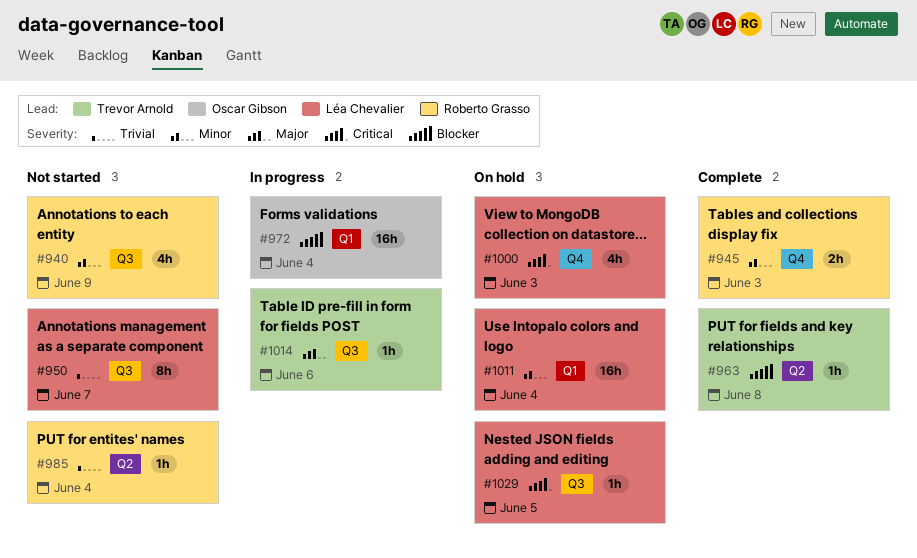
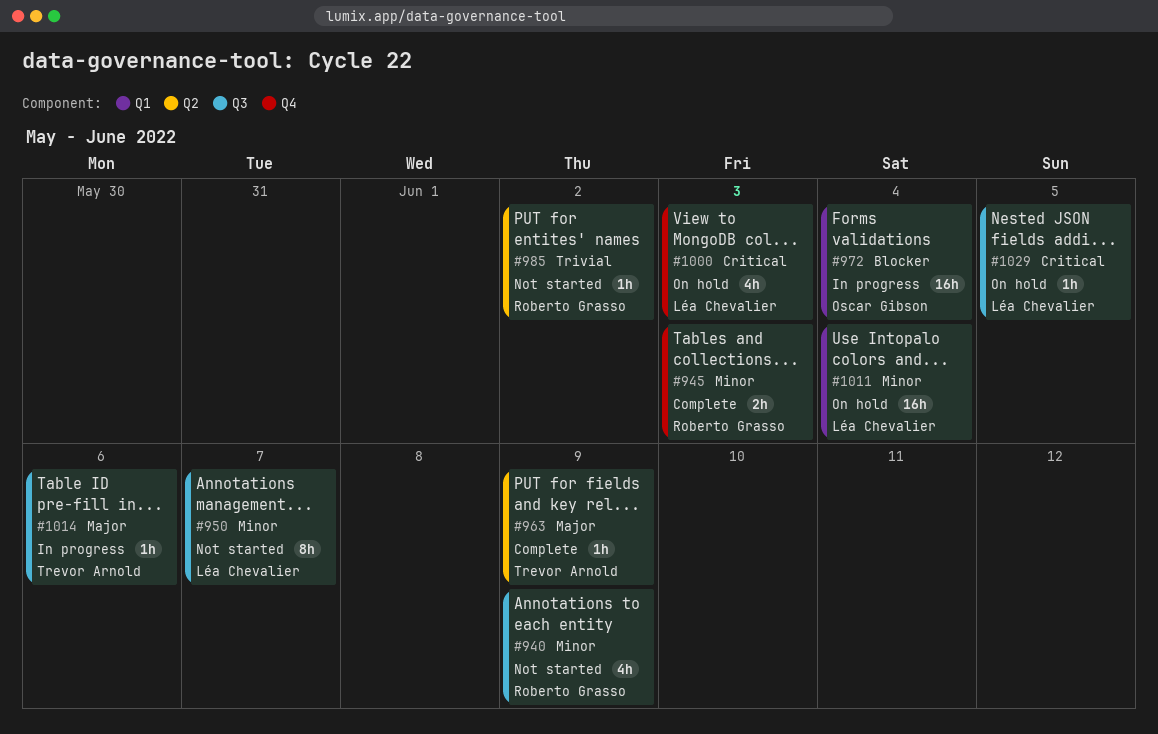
#950, priority: Trivial -> Minor
#963, priority: Blocker -> Major
#963, due: Jun 8 -> Jun 9
#985, due: Jun 4 -> Jun 2

